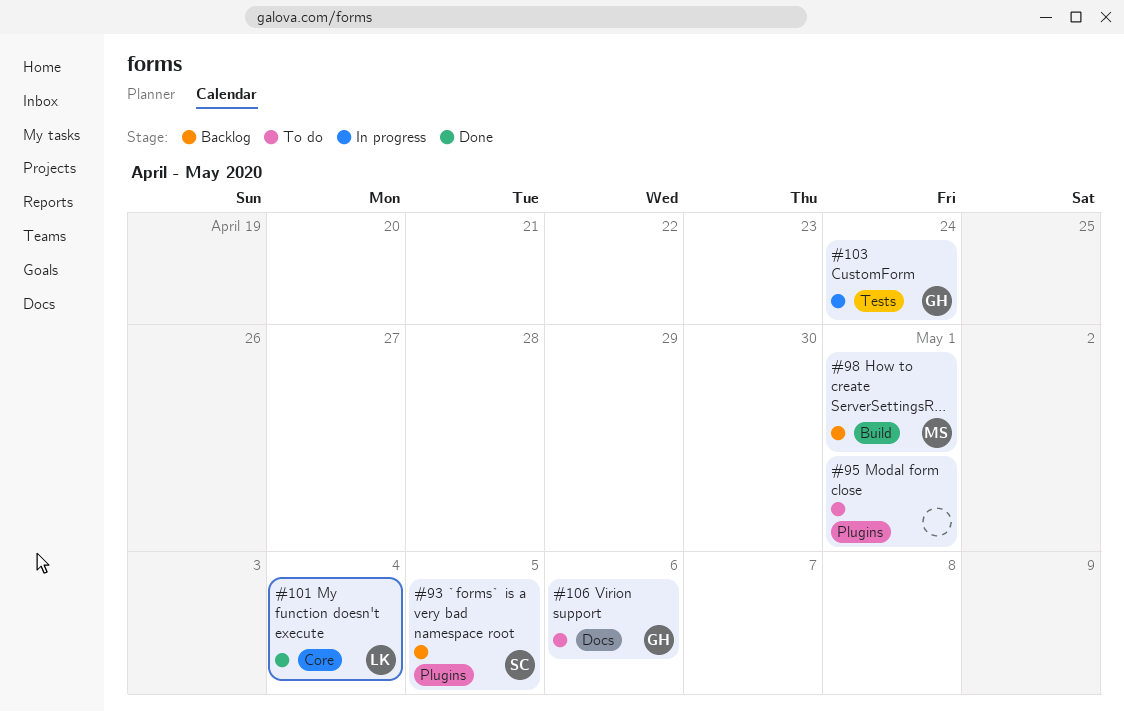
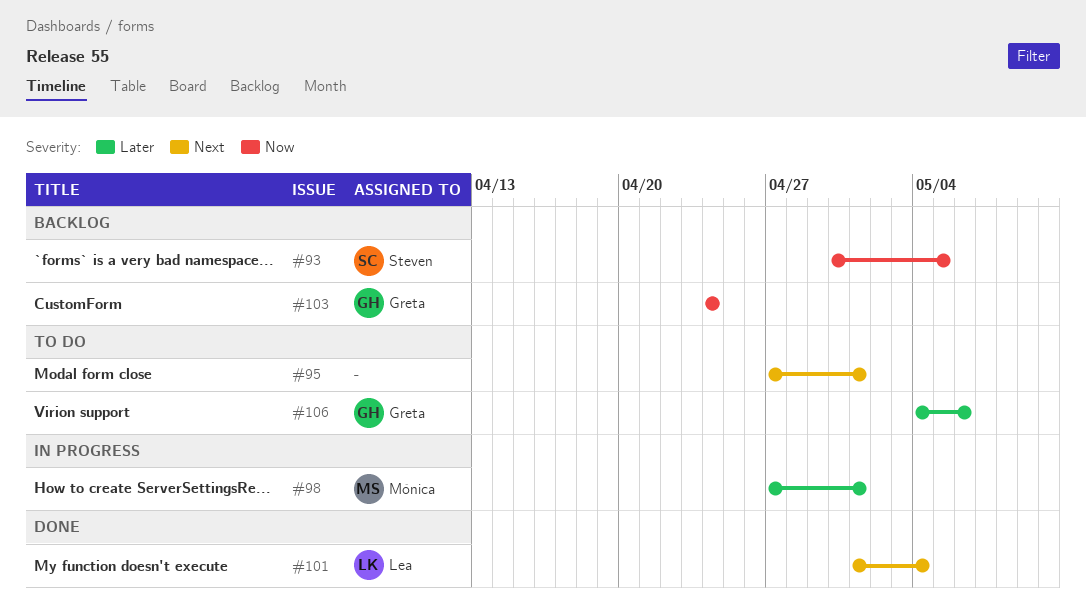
#98, status: Backlog -> In progress
#103, status: In progress -> Backlog

